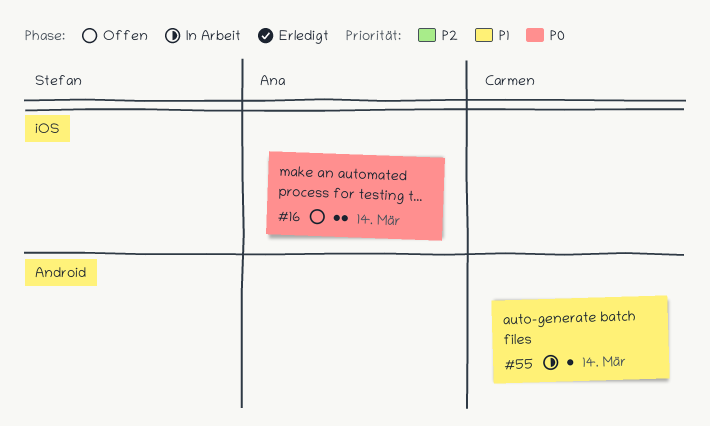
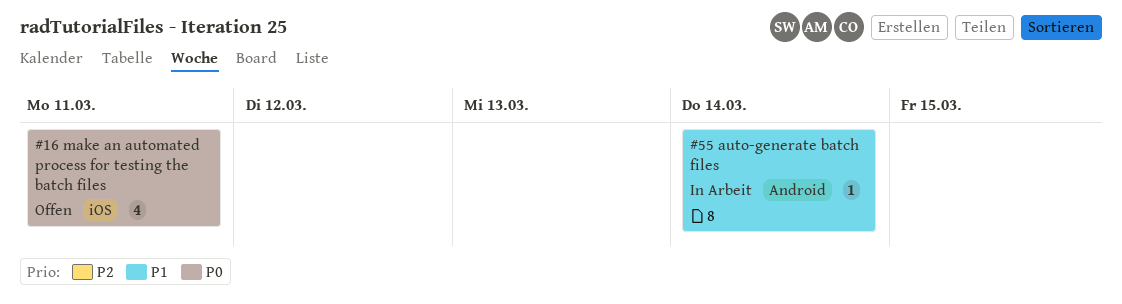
#16, estimate: 2 -> 4
#16, due: Mar 14 -> Mar 11

